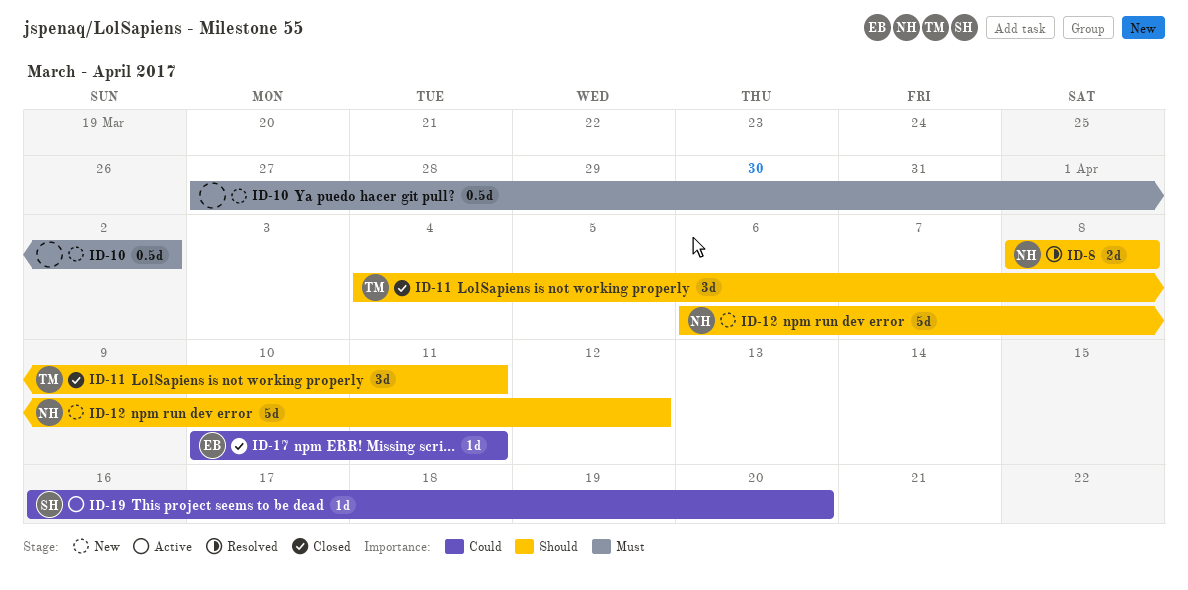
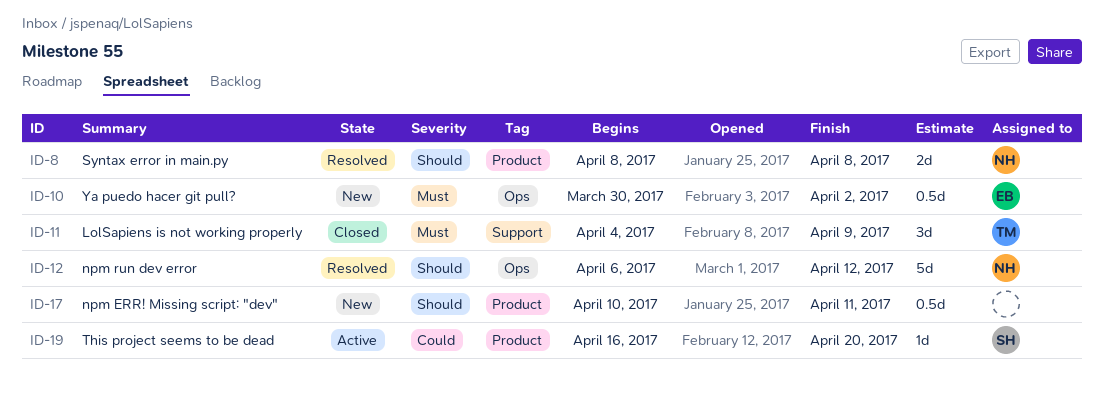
ID-10, owner: none -> EB
ID-10, start: Mar 27 -> Mar 30
ID-11, priority: Should -> Must
ID-11, due: Apr 11 -> Apr 9
ID-12, status: New -> Resolved
ID-17, status: Closed -> New
ID-17, owner: EB -> none
ID-17, priority: Could -> Should
ID-17, estimate: 1d -> 0.5d

